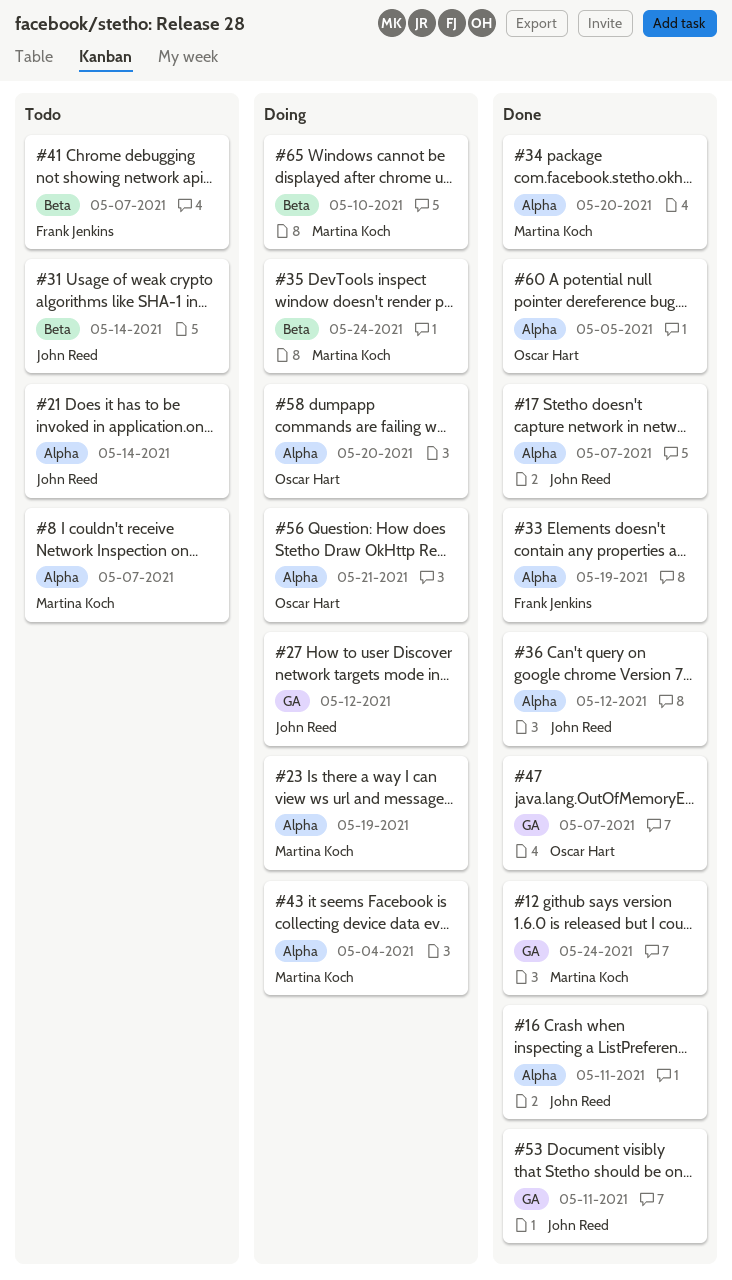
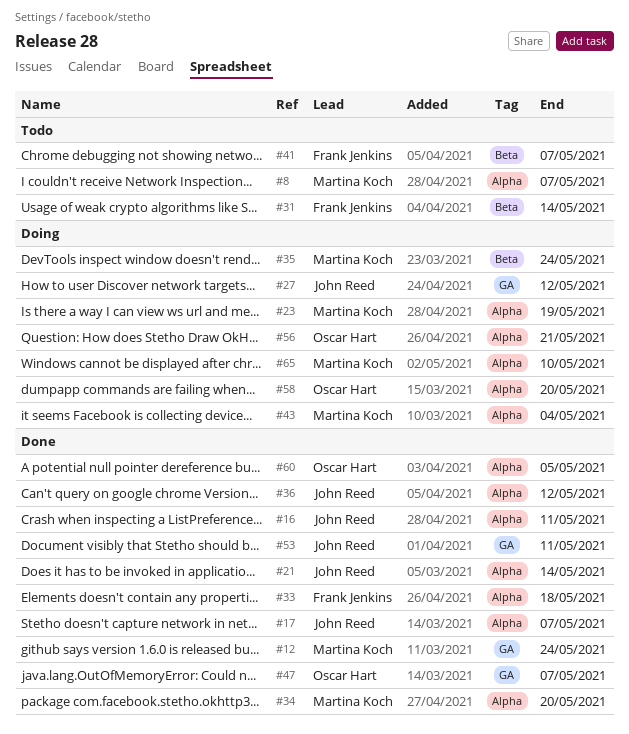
#21, status: Todo -> Done
#31, owner: John Reed -> Frank Jenkins
#33, due: May 19 -> May 18
#65, label: Beta -> Alpha

